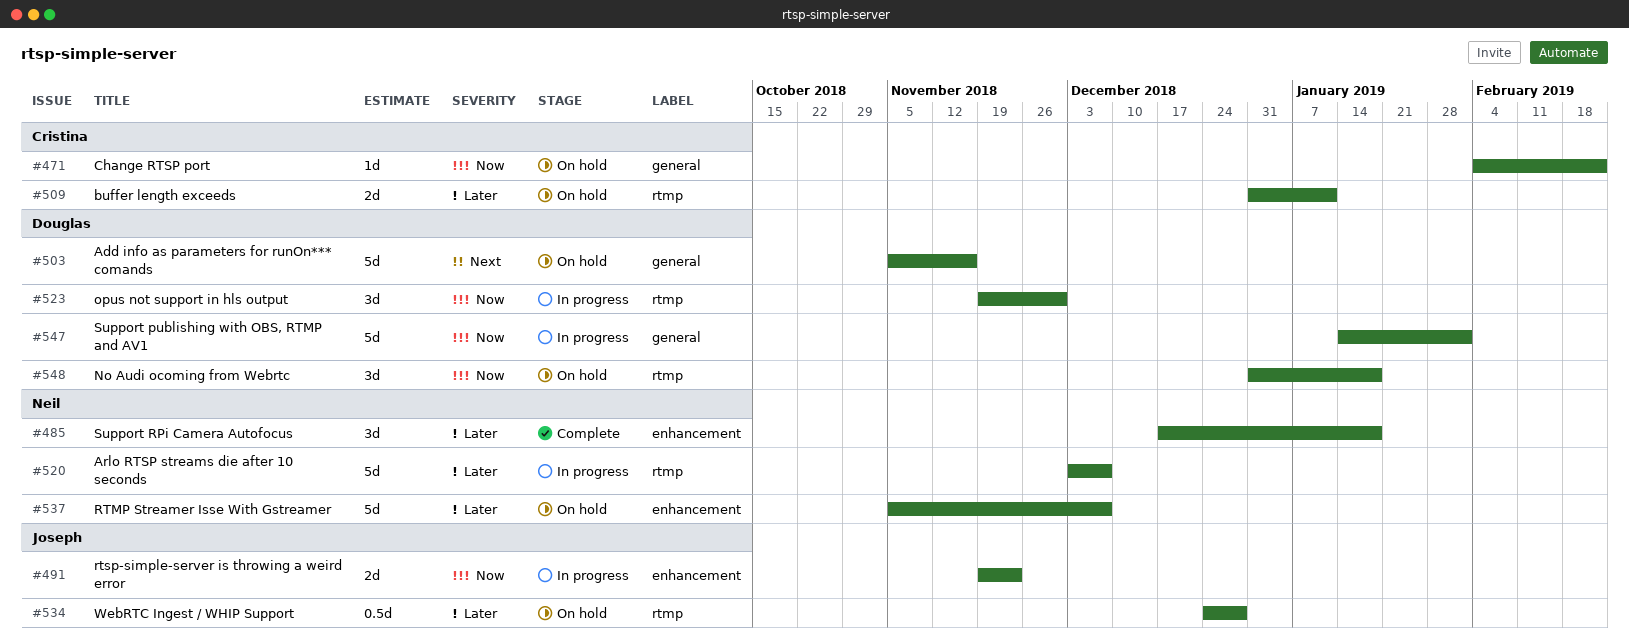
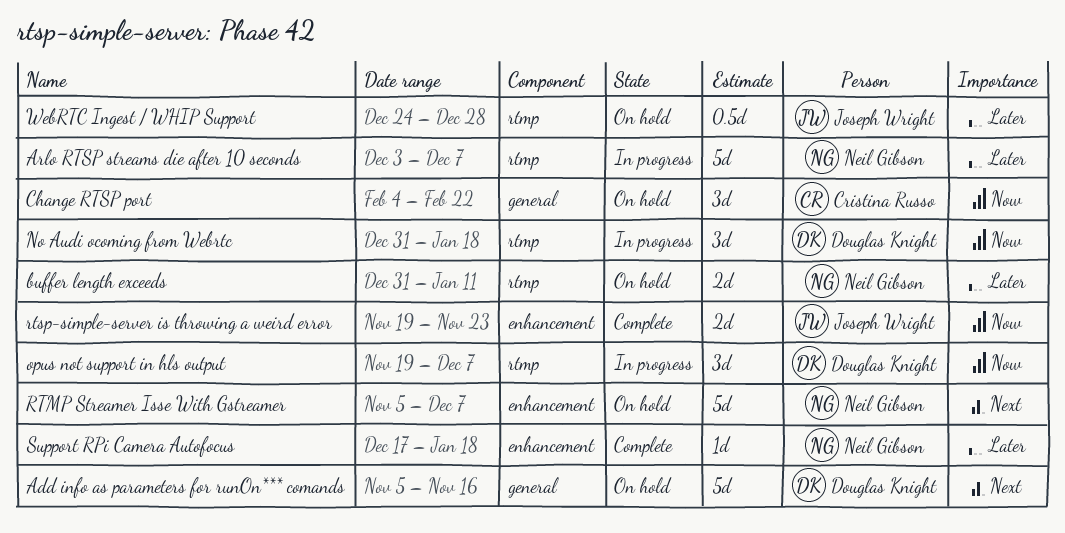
buffer length exceeds, owner: Cristina Russo -> Neil Gibson
Change RTSP port, estimate: 1d -> 3d
No Audi ocoming from Webrtc, status: On hold -> In progress
opus not support in hls output, due: Nov 30 -> Dec 7
RTMP Streamer Isse With Gstreamer, priority: Later -> Next
rtsp-simple-server is throwing a weird error, status: In progress -> Complete
Support publishing with OBS, RTMP and AV1: present -> none
Support RPi Camera Autofocus, estimate: 3d -> 1d

